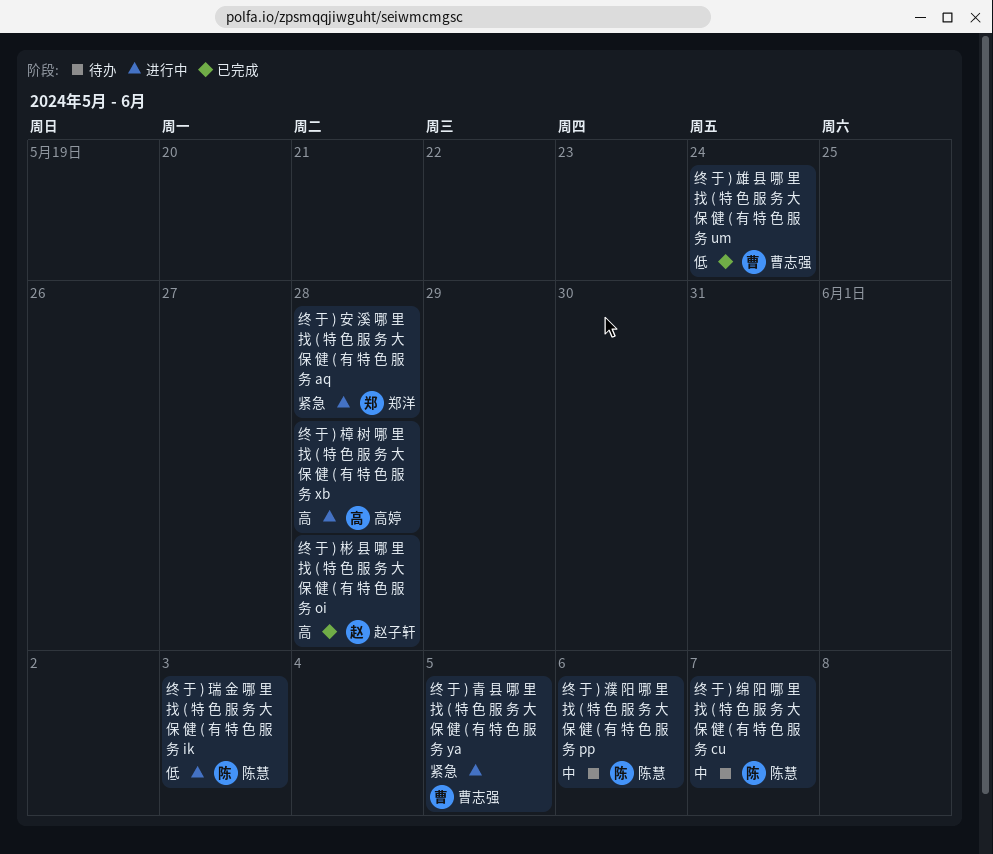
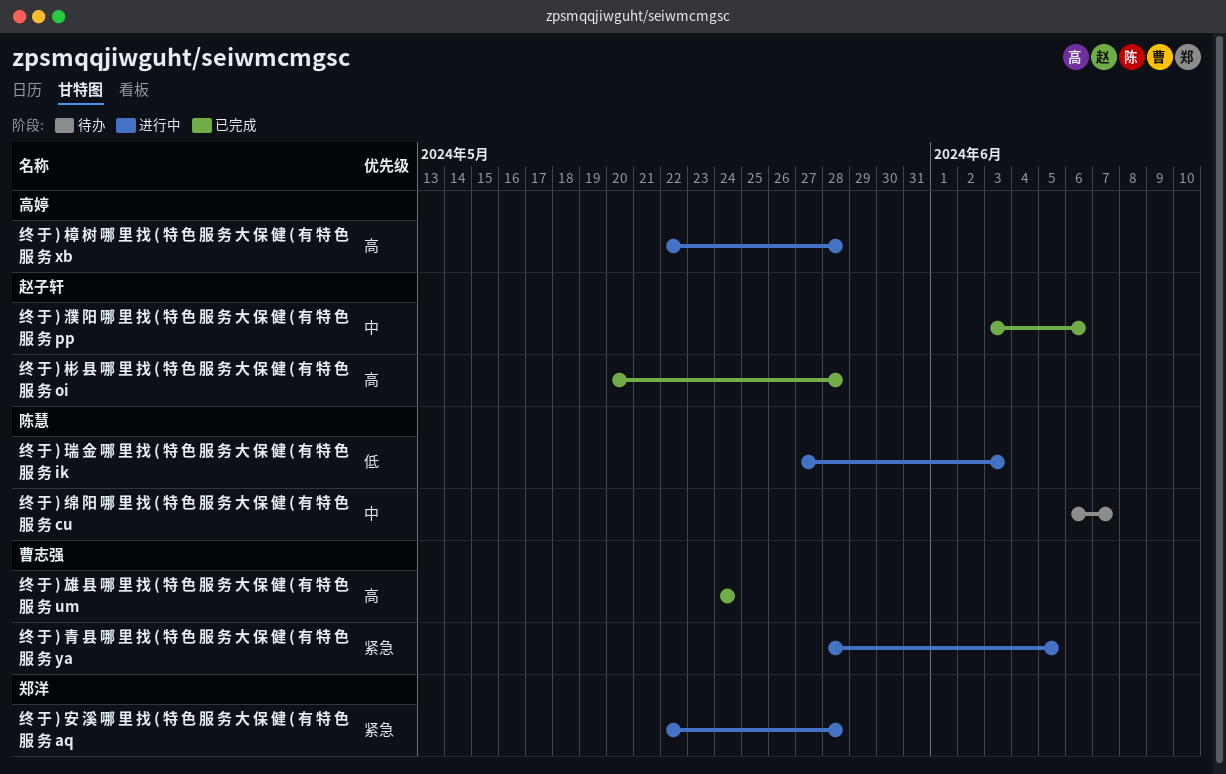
终 于 ) 濮 阳 哪 里 找 ( 特 色 服 务 大 保 健 ( 有 特 色 服 务 pp, status: 待办 -> 已完成
终 于 ) 濮 阳 哪 里 找 ( 特 色 服 务 大 保 健 ( 有 特 色 服 务 pp, owner: 陈慧 -> 赵子轩
终 于 ) 雄 县 哪 里 找 ( 特 色 服 务 大 保 健 ( 有 特 色 服 务 um, priority: 低 -> 高

